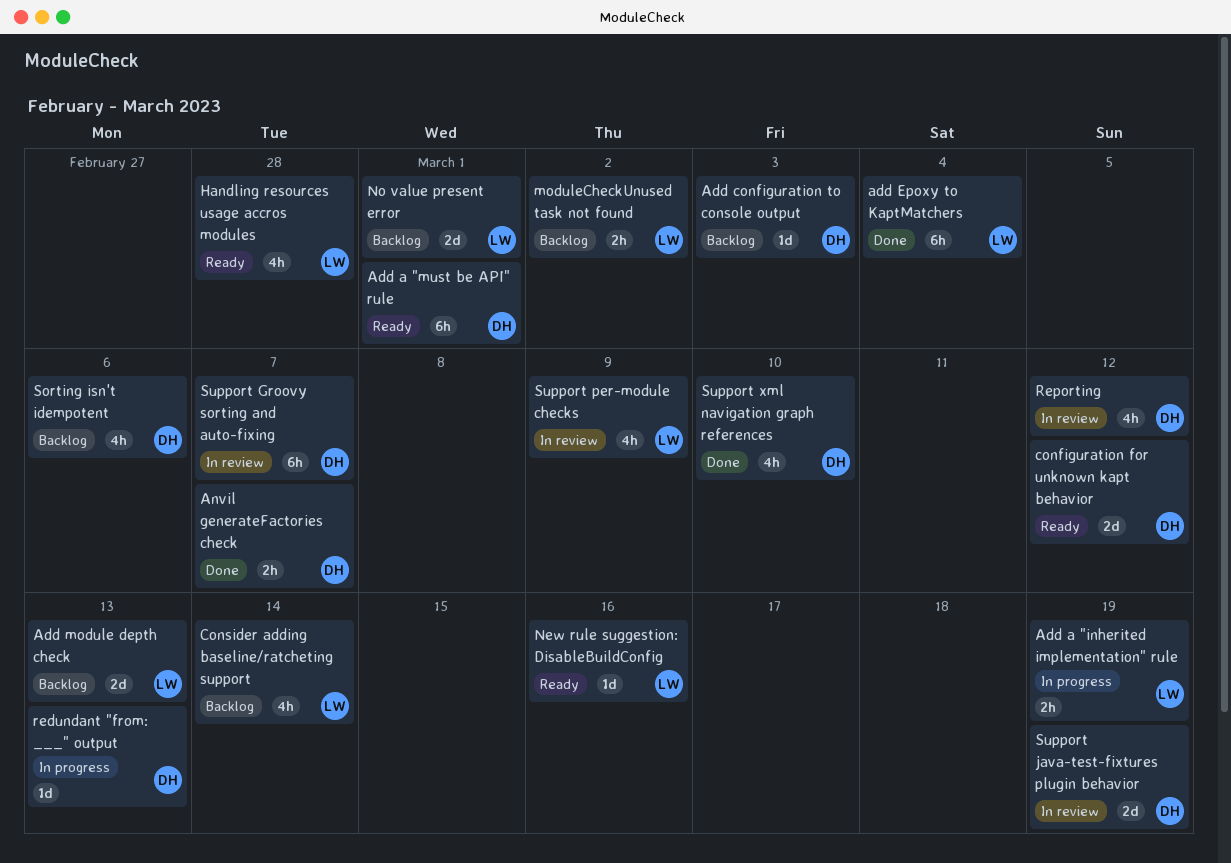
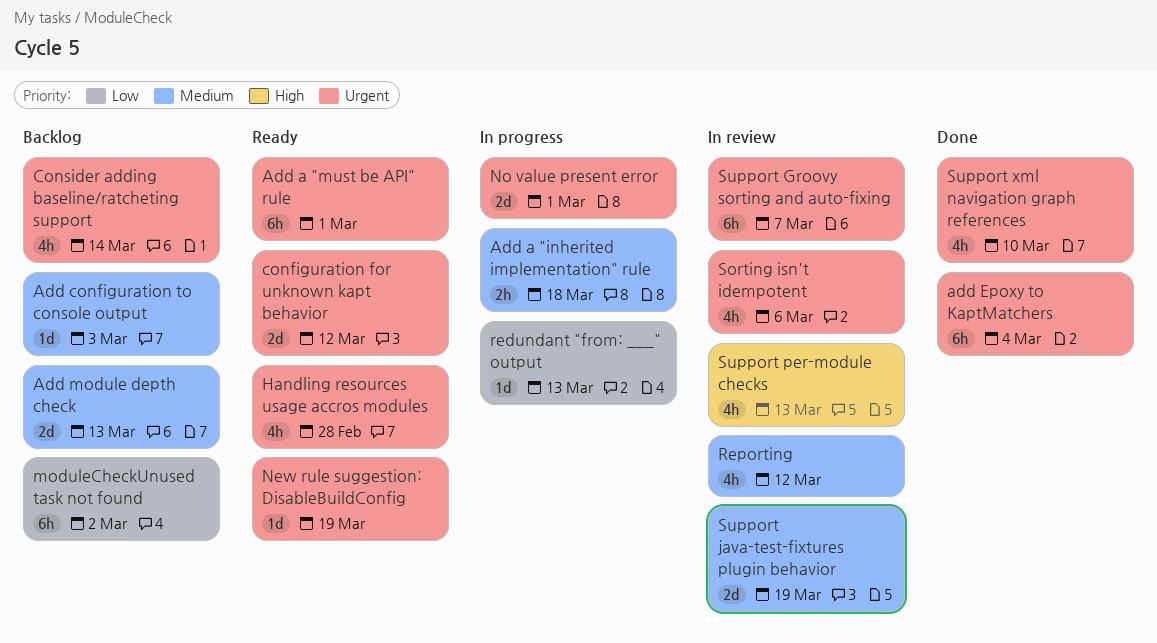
Add a "inherited implementation" rule, due: Mar 19 -> Mar 18
Anvil generateFactories check: present -> none
moduleCheckUnused task not found, estimate: 2h -> 6h
New rule suggestion: DisableBuildConfig, due: Mar 16 -> Mar 19
No value present error, status: Backlog -> In progress
Sorting isn't idempotent, status: Backlog -> In review
Support per-module checks, due: Mar 9 -> Mar 13

